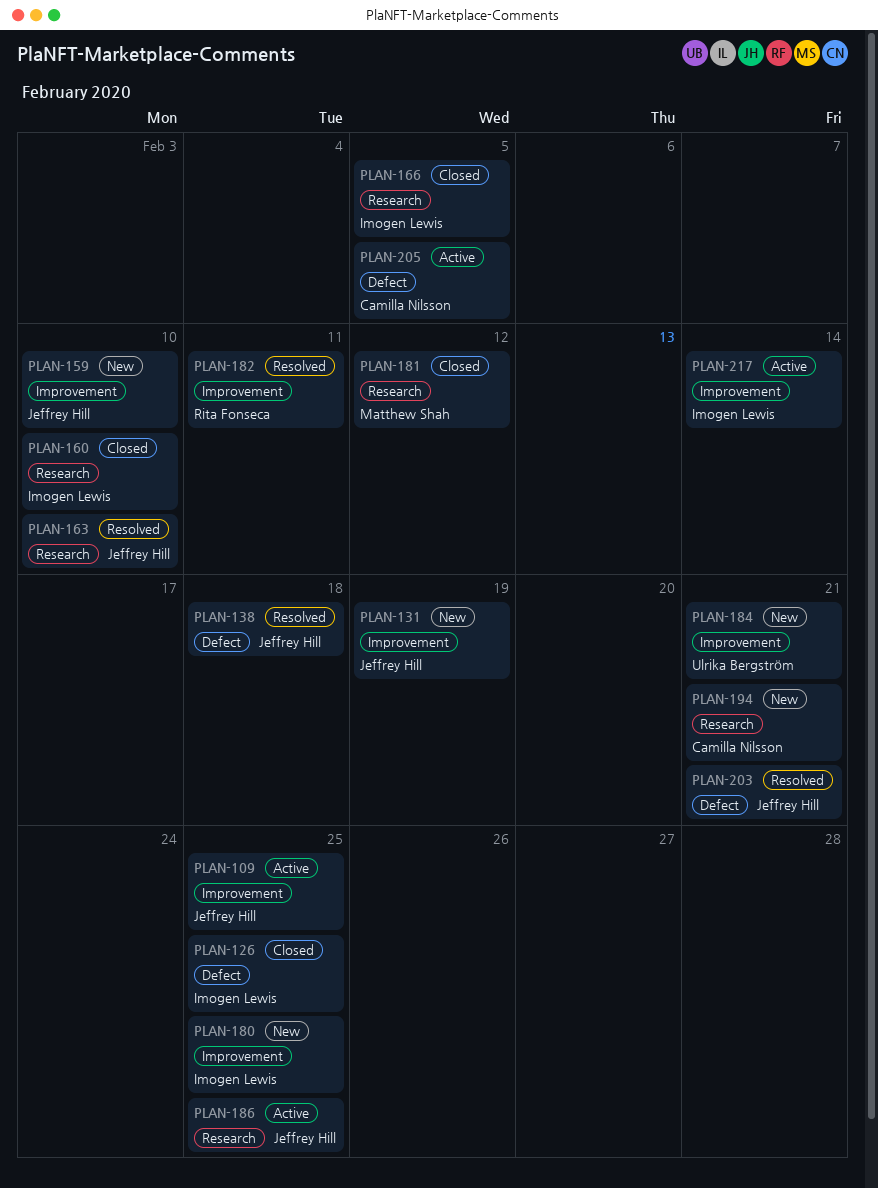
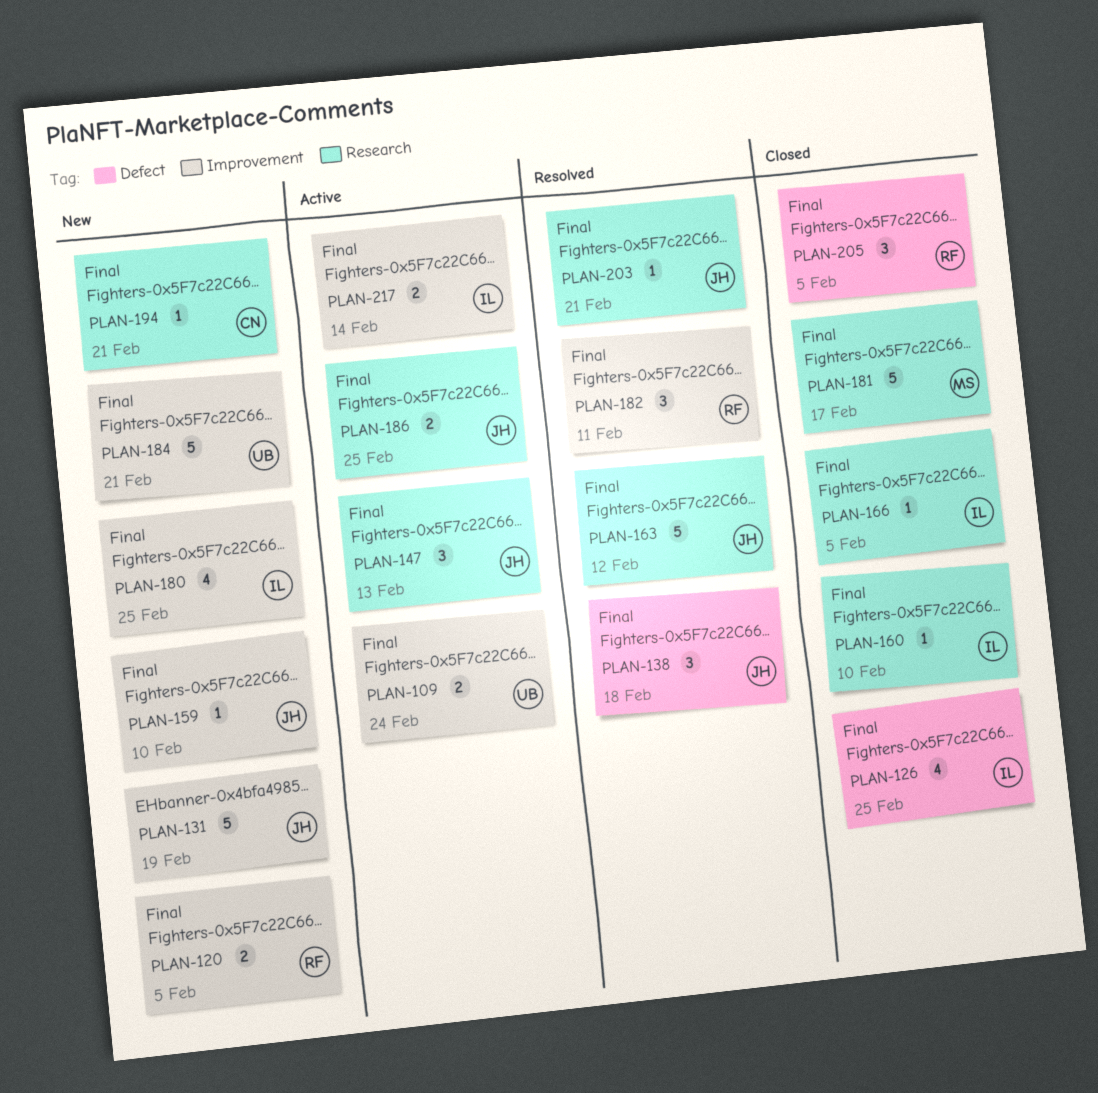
PLAN-109, owner: Jeffrey Hill -> Ulrika Bergström
PLAN-109, due: Feb 25 -> Feb 24
PLAN-120: none -> present
PLAN-147: none -> present
PLAN-163, due: Feb 10 -> Feb 12
PLAN-181, due: Feb 12 -> Feb 17
PLAN-203, label: Defect -> Research
PLAN-205, status: Active -> Closed
PLAN-205, owner: Camilla Nilsson -> Rita Fonseca

